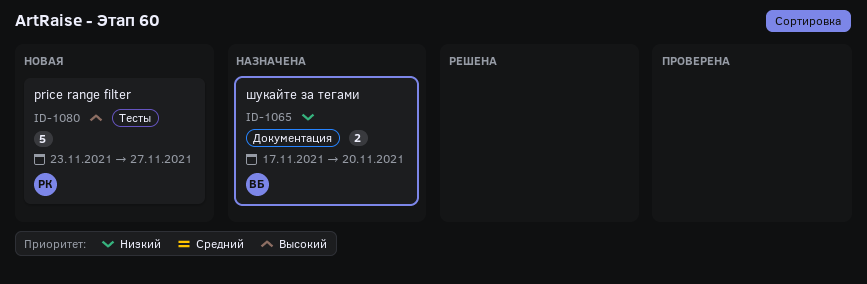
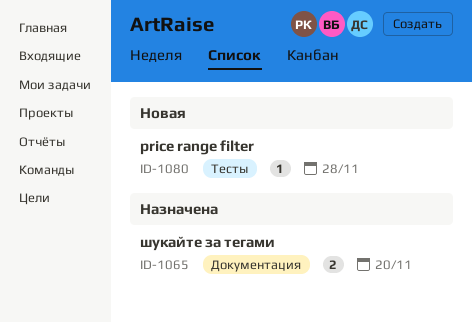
ID-1080, estimate: 5 -> 1
ID-1080, due: Nov 27 -> Nov 28

